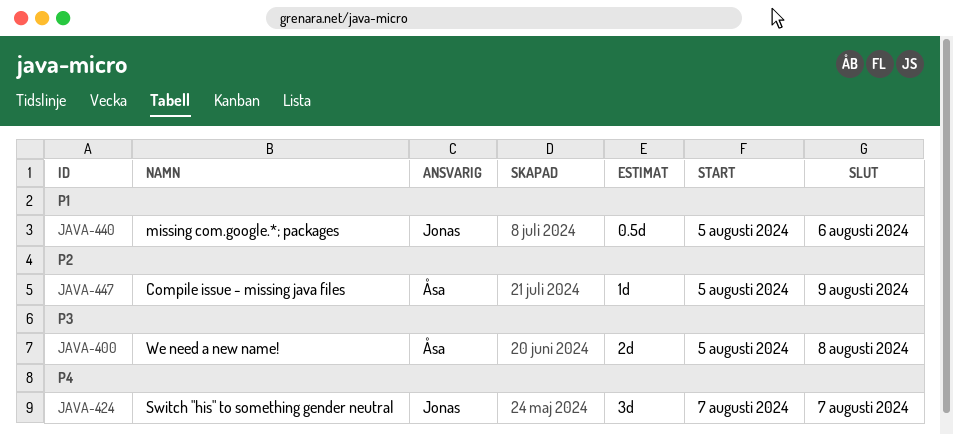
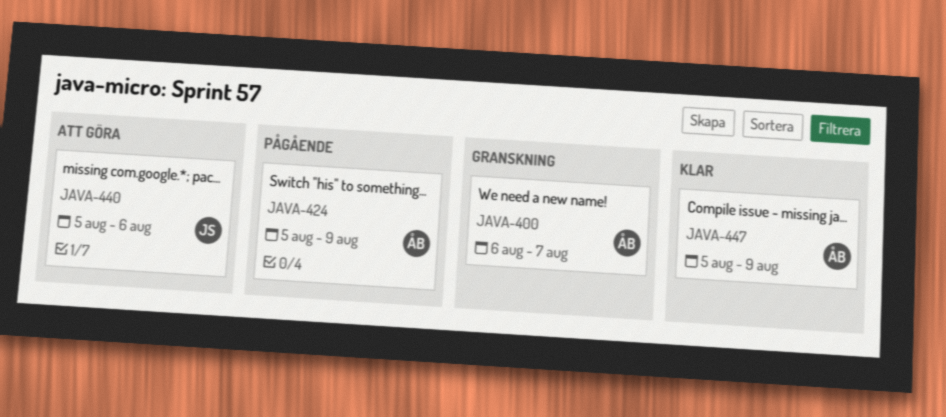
JAVA-400, start: Aug 5 -> Aug 6
JAVA-400, due: Aug 8 -> Aug 7
JAVA-424, owner: Jonas -> Åsa
JAVA-424, start: Aug 7 -> Aug 5
JAVA-424, due: Aug 7 -> Aug 9

